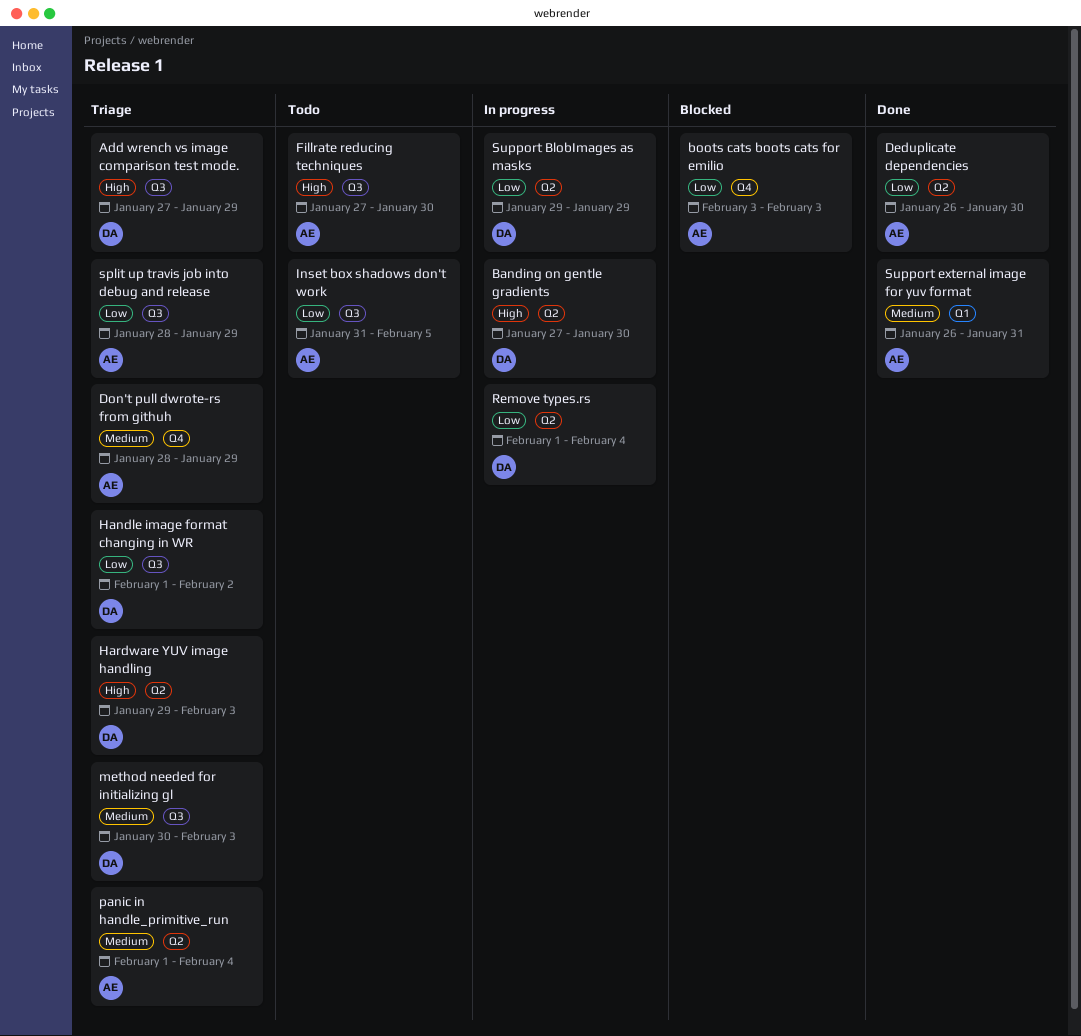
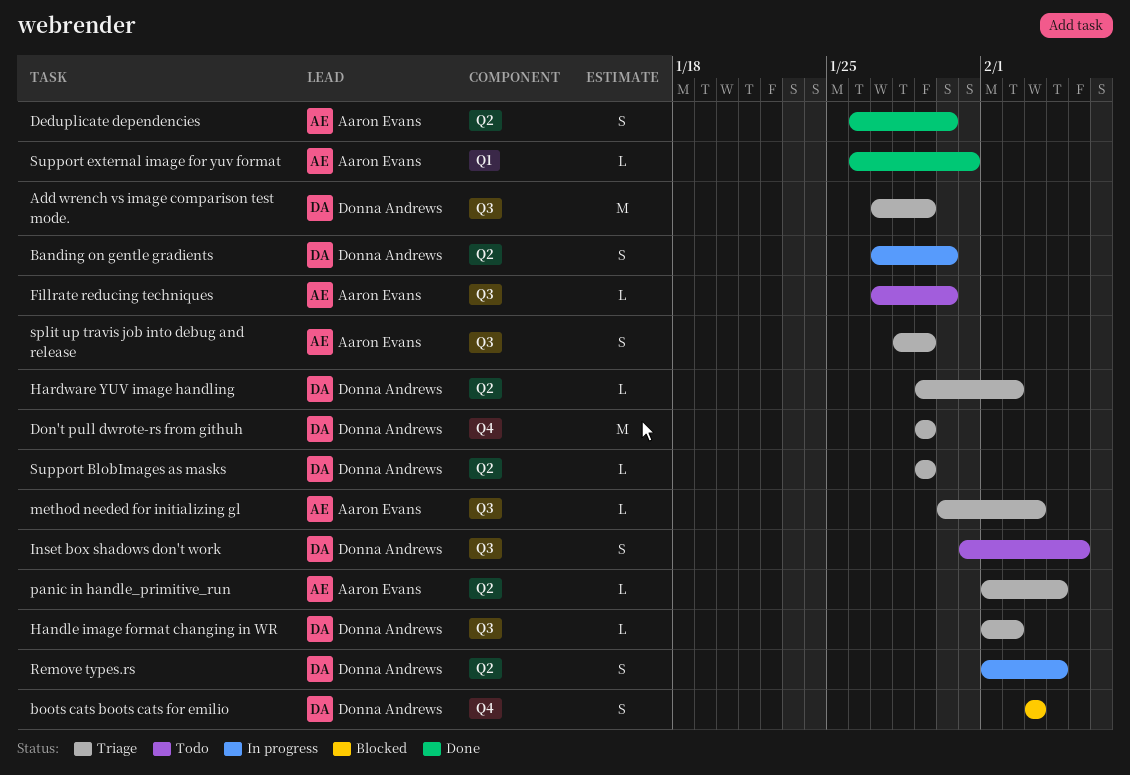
boots cats boots cats for emilio, owner: Aaron Evans -> Donna Andrews
Don't pull dwrote-rs from githuh, owner: Aaron Evans -> Donna Andrews
Don't pull dwrote-rs from githuh, start: Jan 28 -> Jan 29
Hardware YUV image handling, due: Feb 3 -> Feb 2
Inset box shadows don't work, owner: Aaron Evans -> Donna Andrews
method needed for initializing gl, owner: Donna Andrews -> Aaron Evans
Support BlobImages as masks, status: In progress -> Triage

